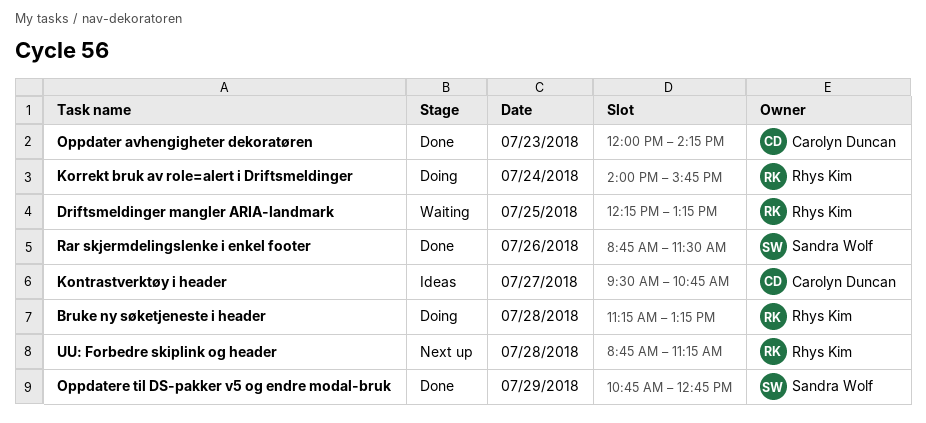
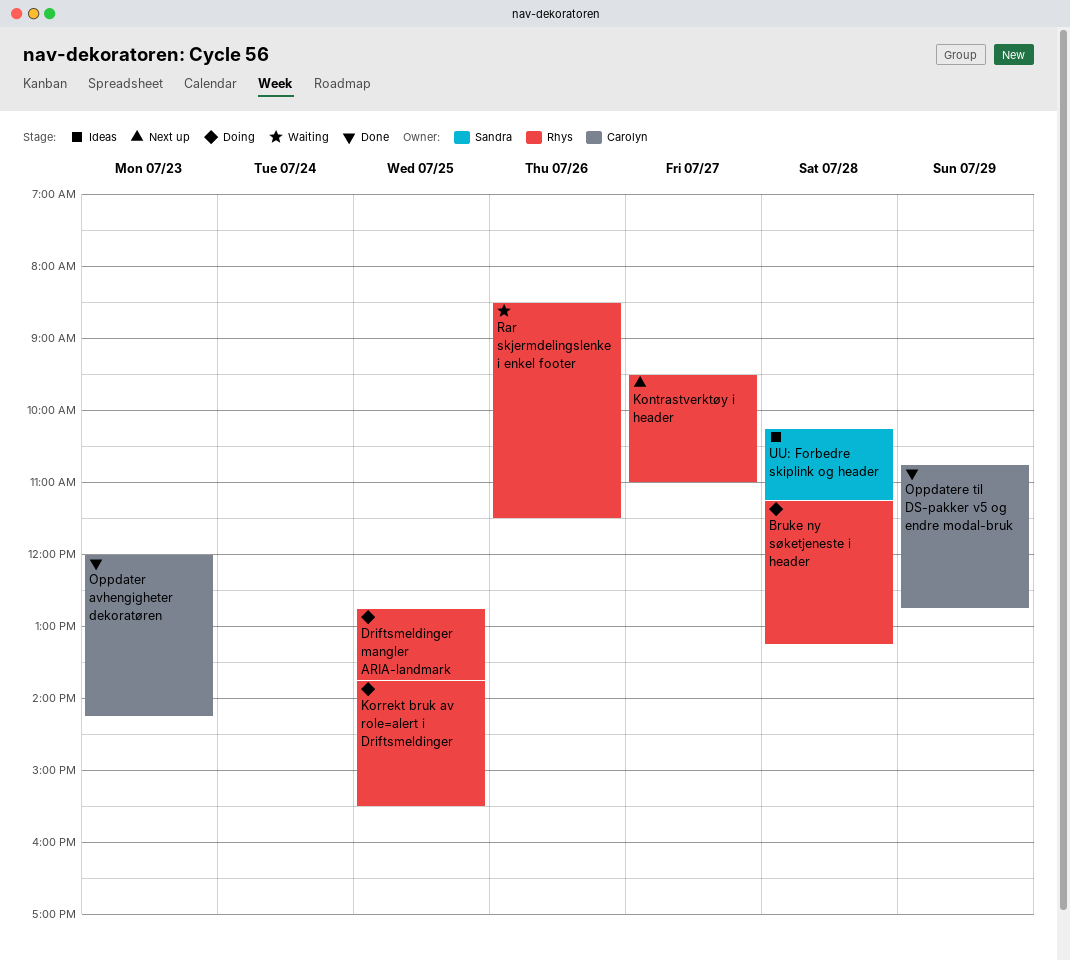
Driftsmeldinger mangler ARIA-landmark, status: Waiting -> Doing
Driftsmeldinger mangler ARIA-landmark, begins: 12:15 -> 12:45
Driftsmeldinger mangler ARIA-landmark, ends: 13:15 -> 13:45
Kontrastverktøy i header, status: Ideas -> Next up
Kontrastverktøy i header, owner: Carolyn Duncan -> Rhys Kim
Kontrastverktøy i header, ends: 10:45 -> 11:00
Korrekt bruk av role=alert i Driftsmeldinger, day: Jul 24 -> Jul 25
Korrekt bruk av role=alert i Driftsmeldinger, begins: 14:00 -> 13:45
Korrekt bruk av role=alert i Driftsmeldinger, ends: 15:45 -> 15:30
Oppdatere til DS-pakker v5 og endre modal-bruk, owner: Sandra Wolf -> Carolyn Duncan
Rar skjermdelingslenke i enkel footer, status: Done -> Waiting
Rar skjermdelingslenke i enkel footer, owner: Sandra Wolf -> Rhys Kim
Rar skjermdelingslenke i enkel footer, begins: 08:45 -> 08:30
UU: Forbedre skiplink og header, status: Next up -> Ideas
UU: Forbedre skiplink og header, owner: Rhys Kim -> Sandra Wolf
UU: Forbedre skiplink og header, begins: 08:45 -> 10:15

